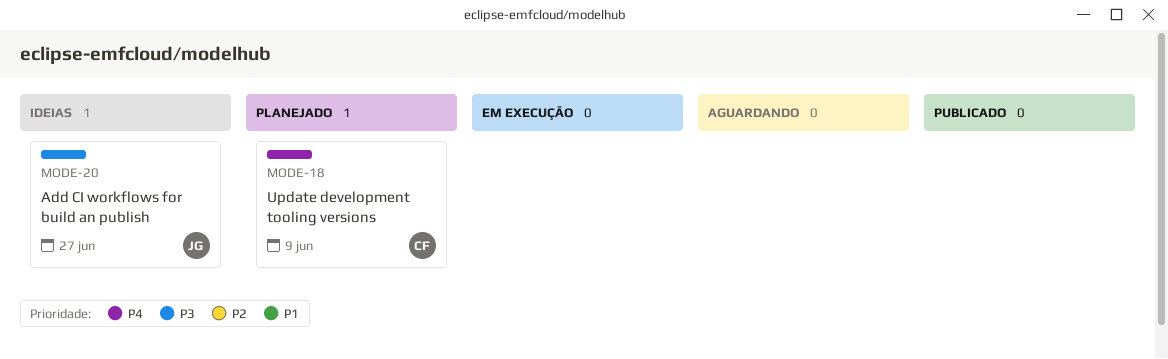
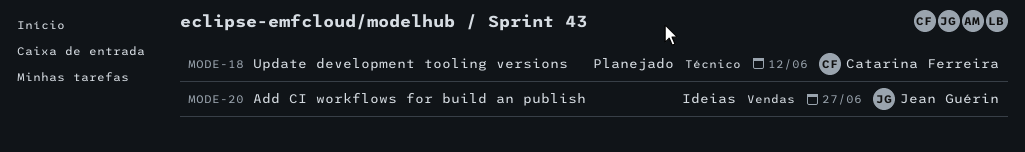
MODE-18, due: Jun 9 -> Jun 12

